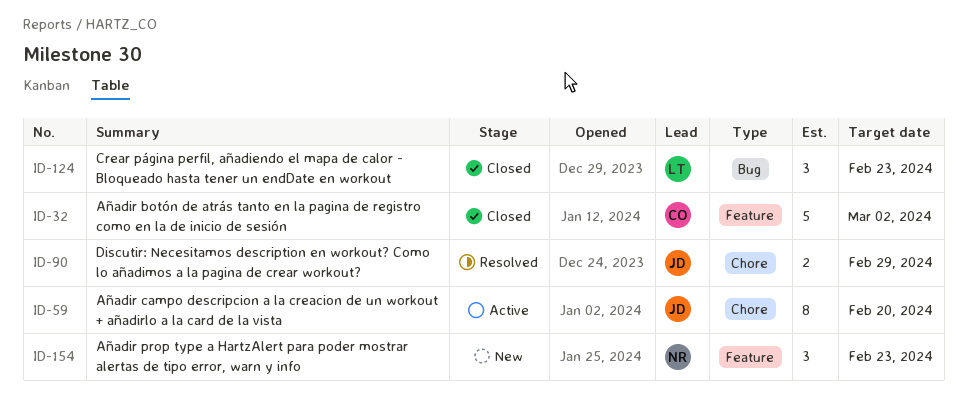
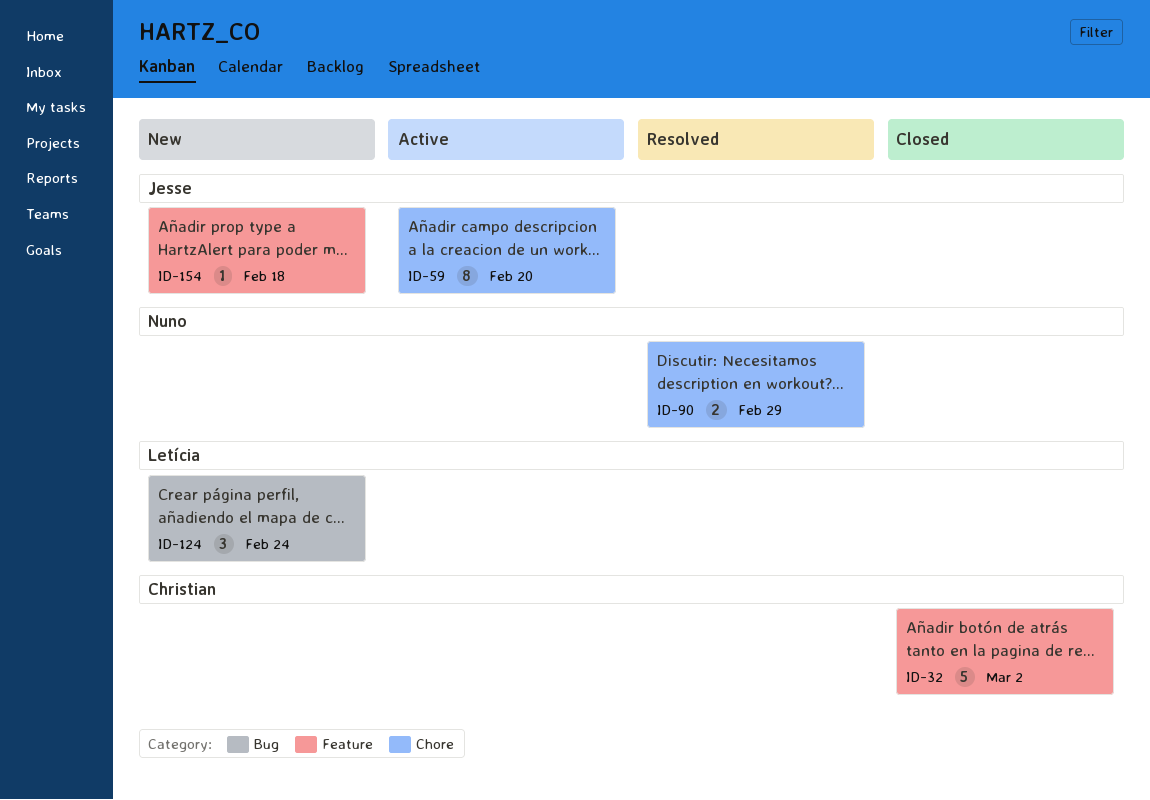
ID-90, owner: Jesse -> Nuno
ID-124, status: Closed -> New
ID-124, due: Feb 23 -> Feb 24
ID-154, owner: Nuno -> Jesse
ID-154, estimate: 3 -> 1
ID-154, due: Feb 23 -> Feb 18

